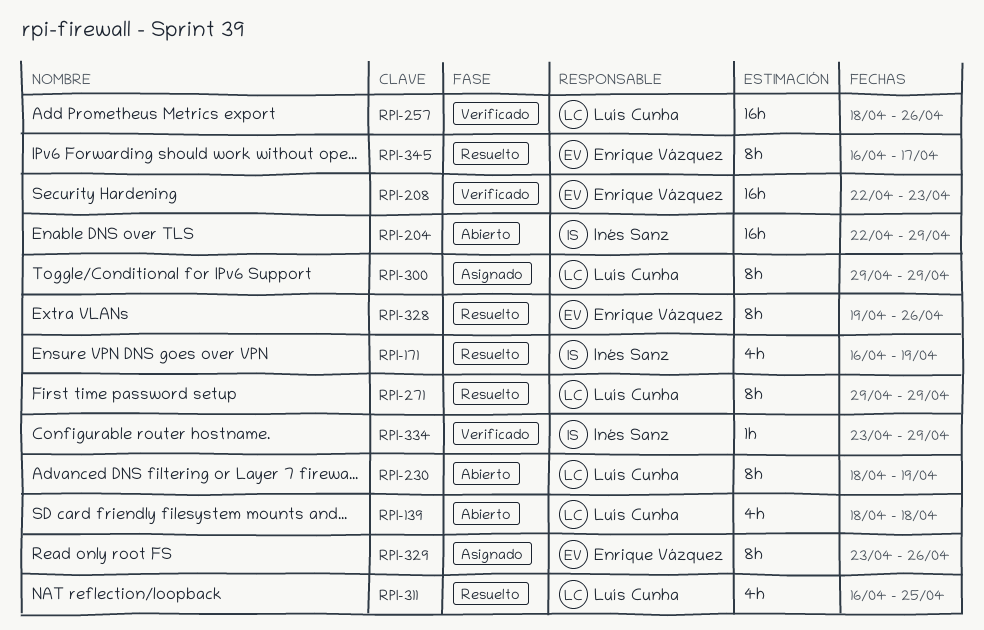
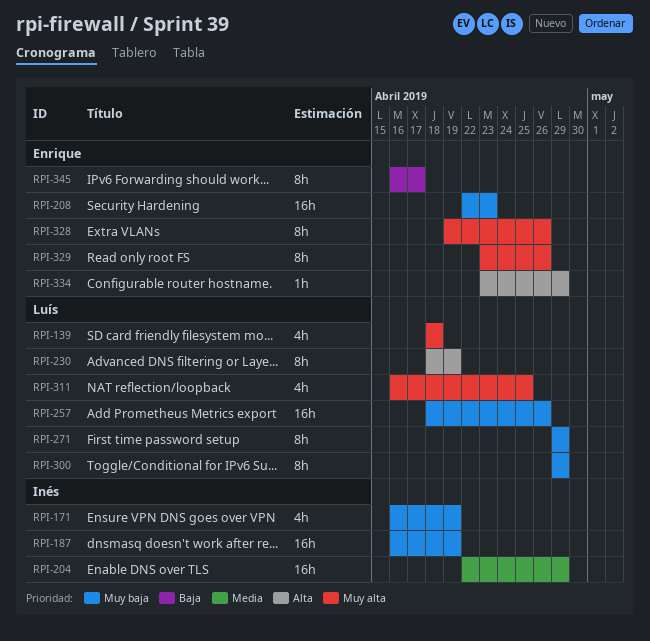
RPI-187: none -> present
RPI-334, owner: Inés Sanz -> Enrique Vázquez

